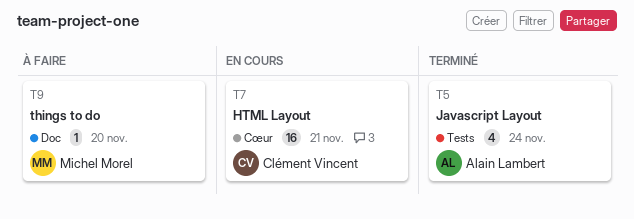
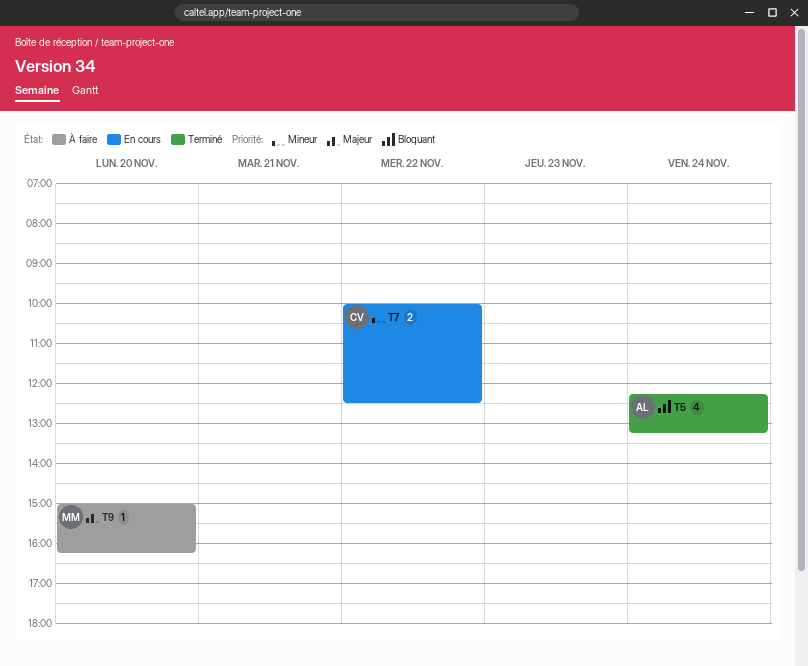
T7, estimate: 16 -> 2
T7, day: Nov 21 -> Nov 22

